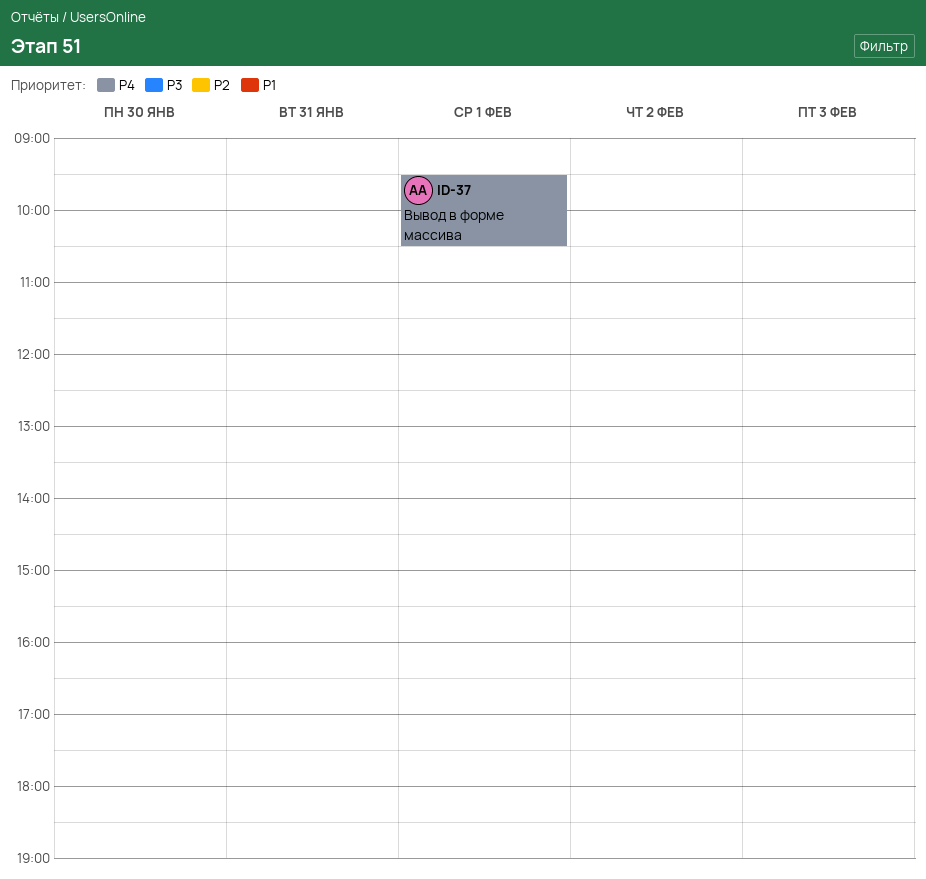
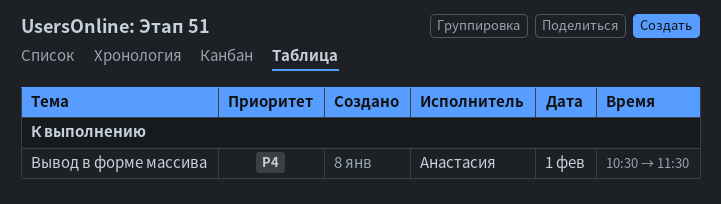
Вывод в форме массива, begins: 09:30 -> 10:30
Вывод в форме массива, ends: 10:30 -> 11:30

